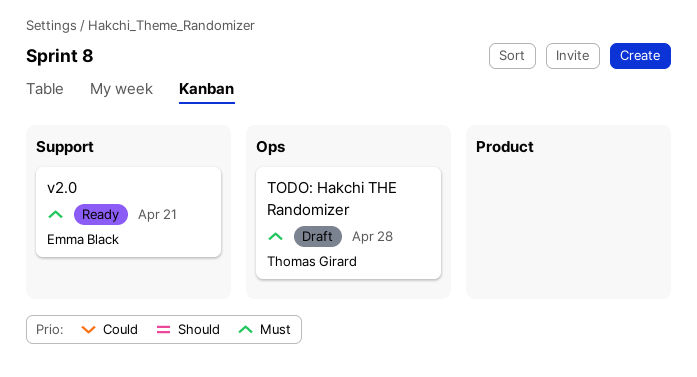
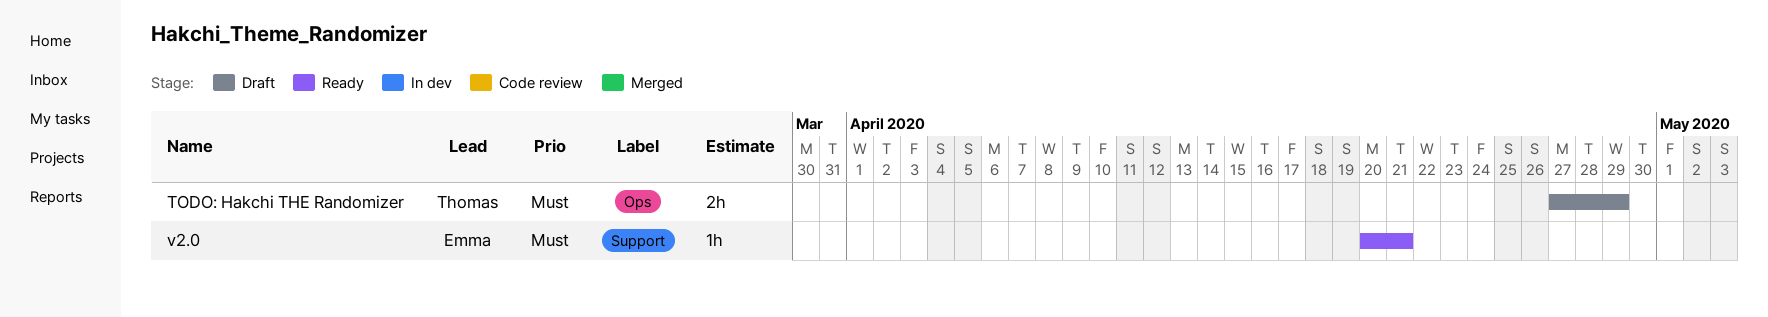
TODO: Hakchi THE Randomizer, due: Apr 28 -> Apr 29

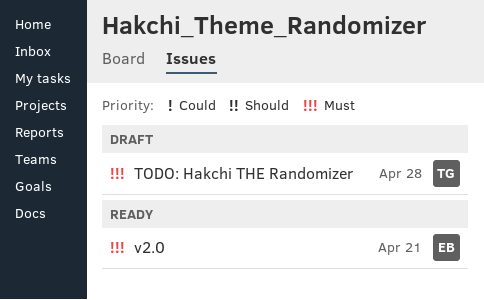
TODO: Hakchi THE Randomizer, due: Apr 29 -> Apr 28

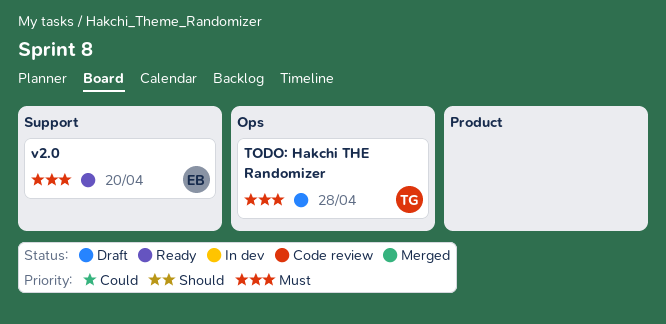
v2.0, due: Apr 21 -> Apr 20

